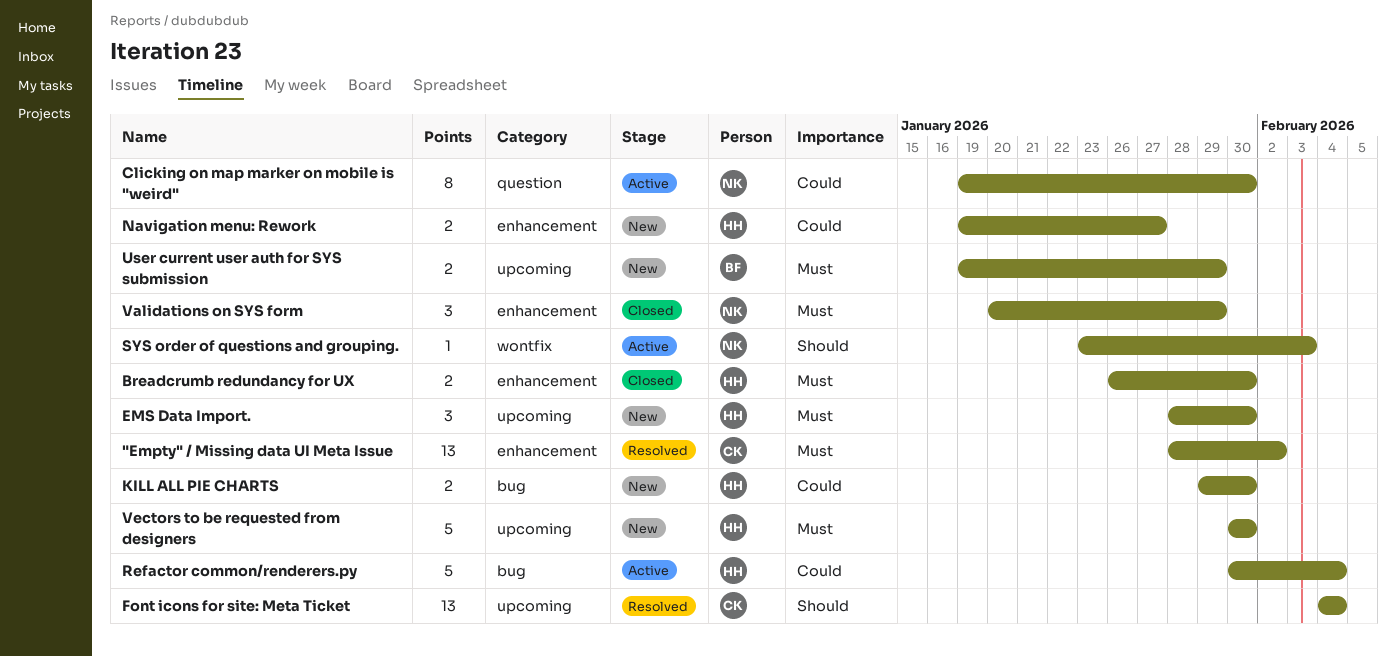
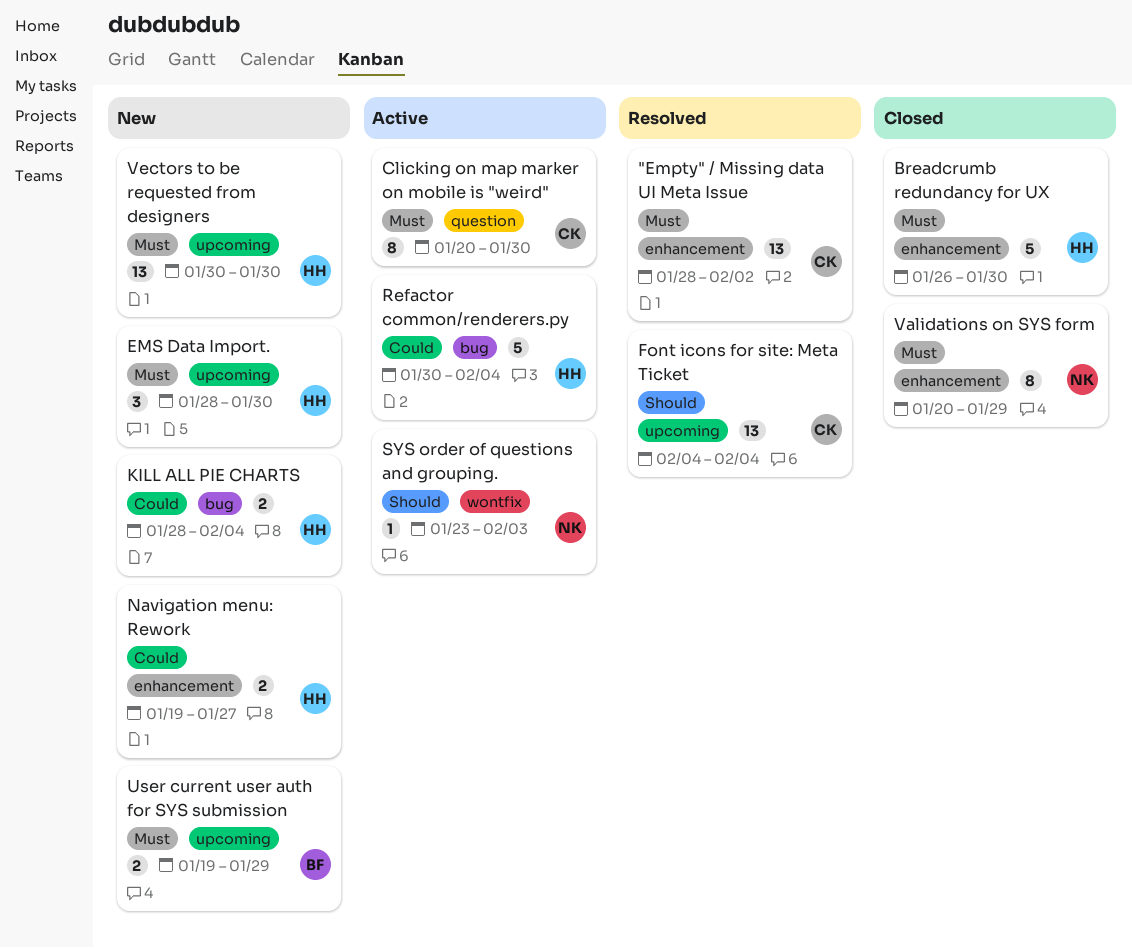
Breadcrumb redundancy for UX, estimate: 2 -> 5
Clicking on map marker on mobile is "weird", owner: NK -> CK
Clicking on map marker on mobile is "weird", priority: Could -> Must
Clicking on map marker on mobile is "weird", start: Jan 19 -> Jan 20
KILL ALL PIE CHARTS, start: Jan 29 -> Jan 28
KILL ALL PIE CHARTS, due: Jan 30 -> Feb 4
Validations on SYS form, estimate: 3 -> 8
Vectors to be requested from designers, estimate: 5 -> 13

